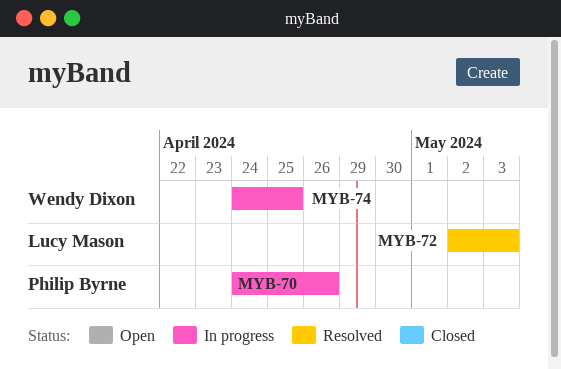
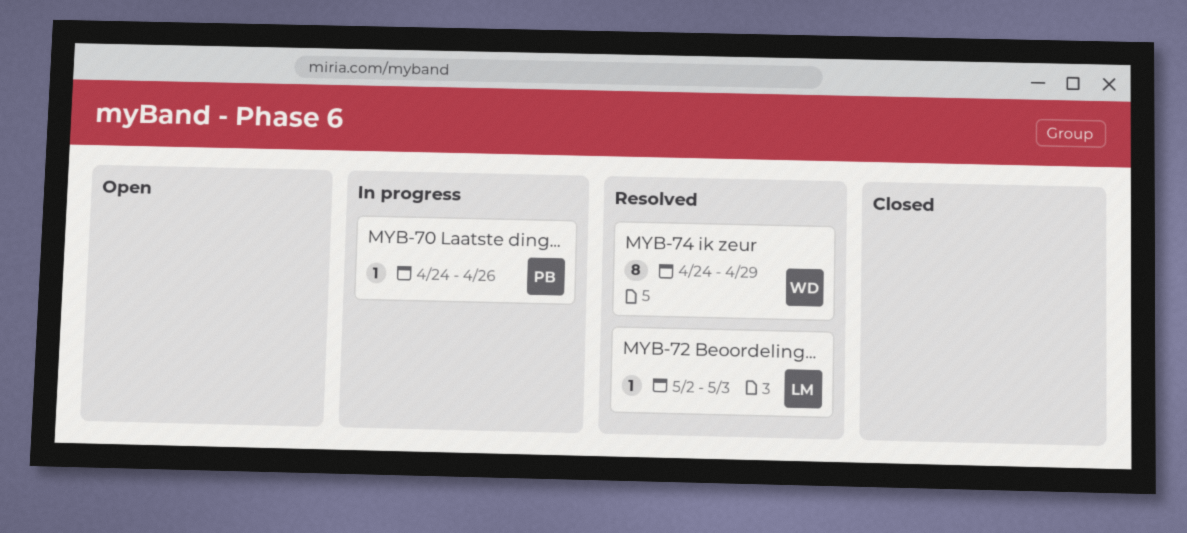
MYB-74, status: In progress -> Resolved
MYB-74, due: Apr 25 -> Apr 29

